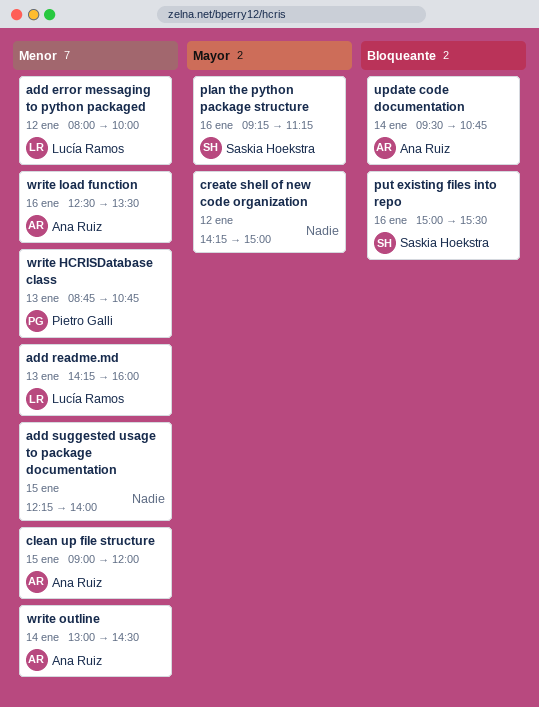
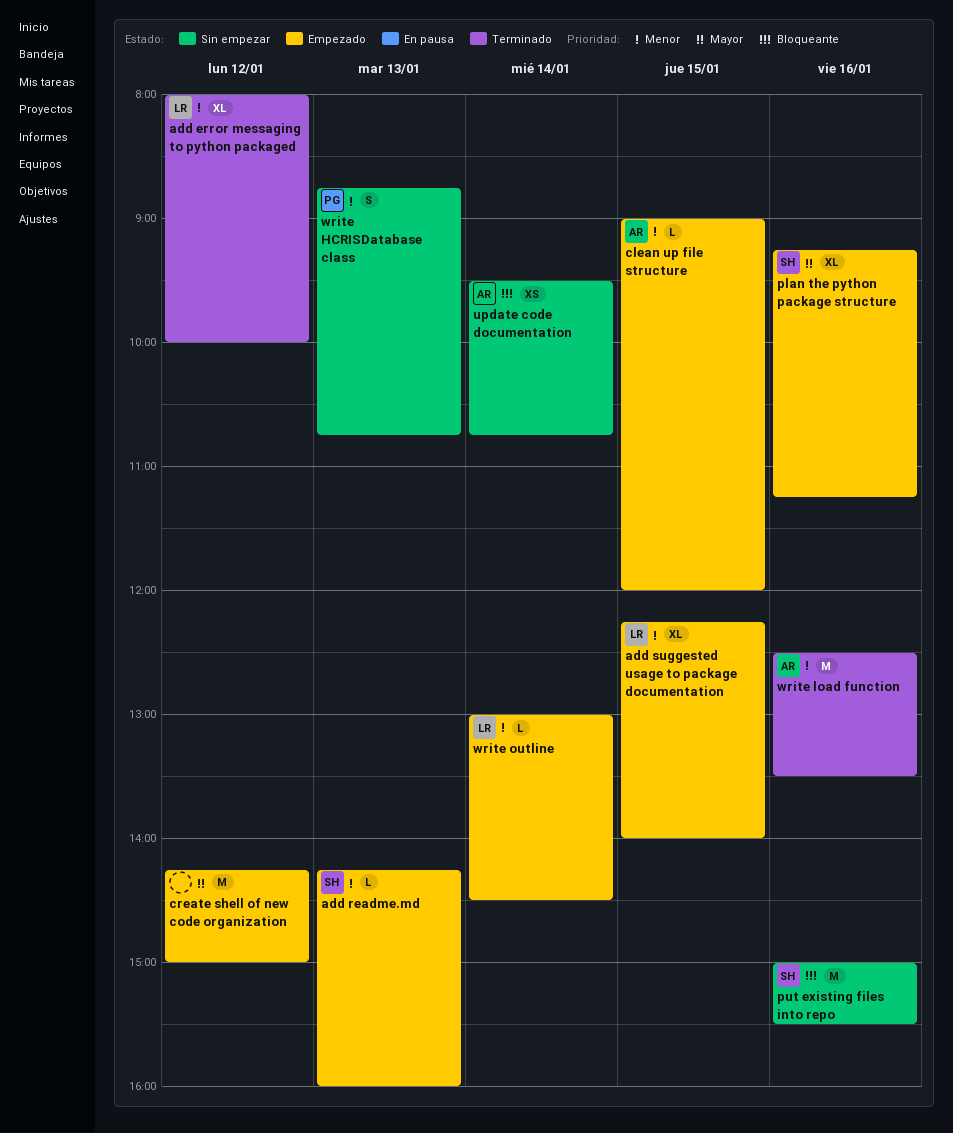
add readme.md, owner: Lucía Ramos -> Saskia Hoekstra
add suggested usage to package documentation, owner: none -> Lucía Ramos
write outline, owner: Ana Ruiz -> Lucía Ramos

